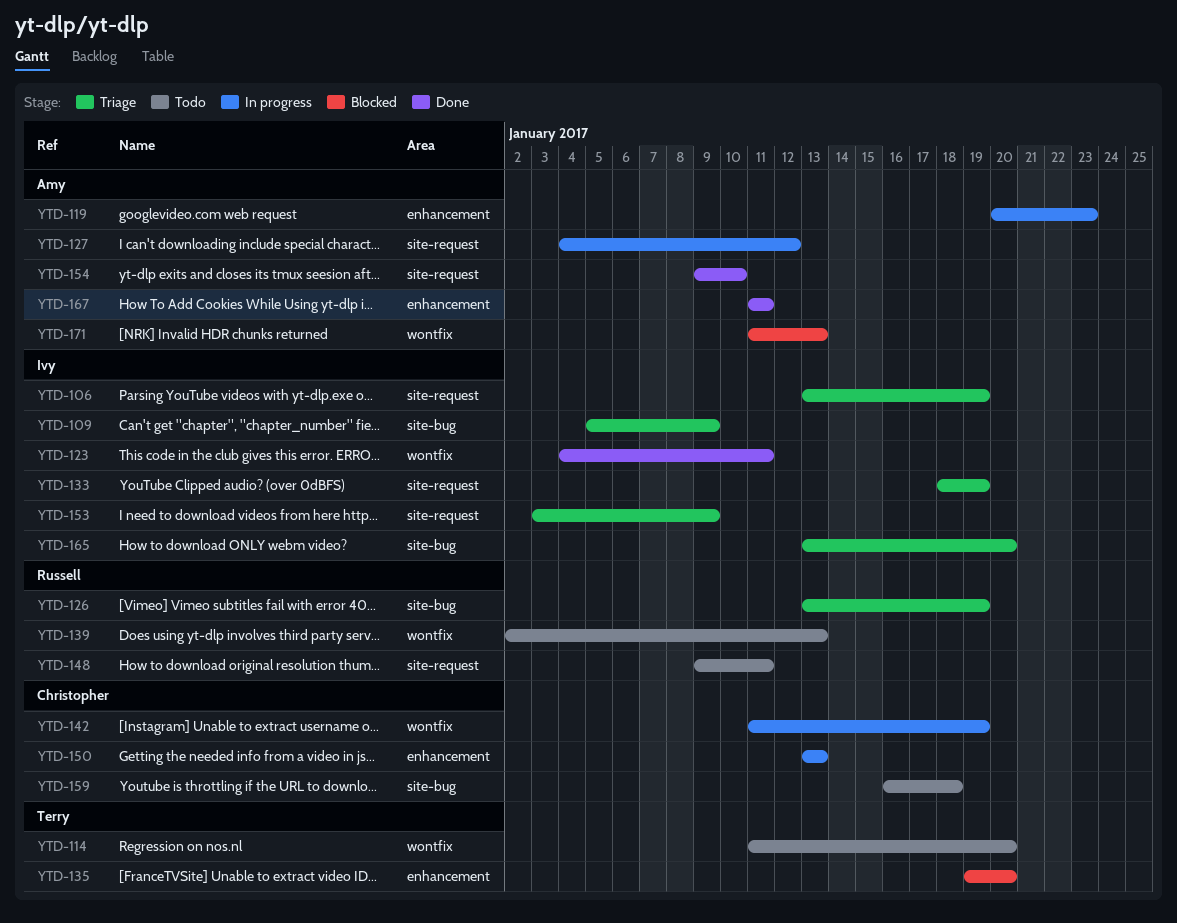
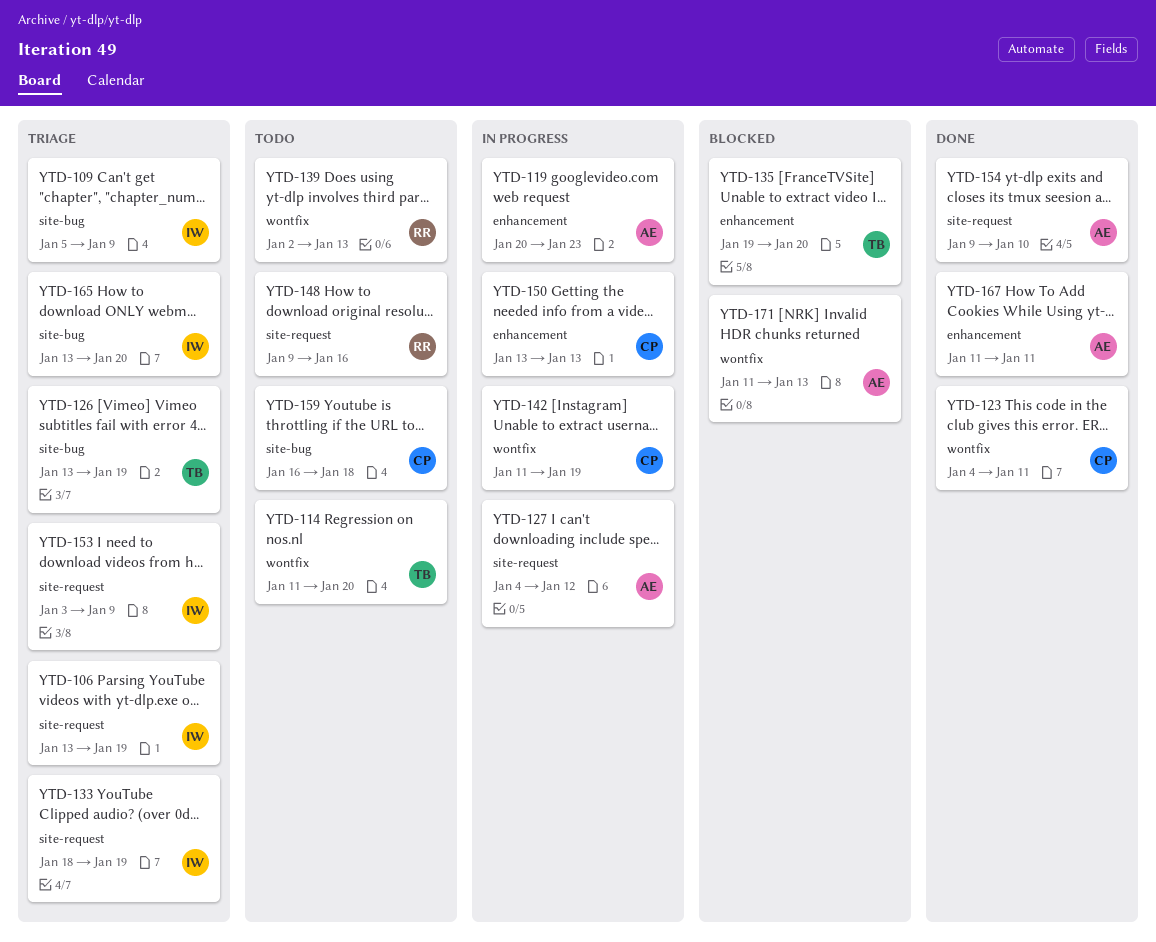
YTD-123, owner: Ivy -> Christopher
YTD-126, owner: Russell -> Terry
YTD-148, due: Jan 11 -> Jan 16

